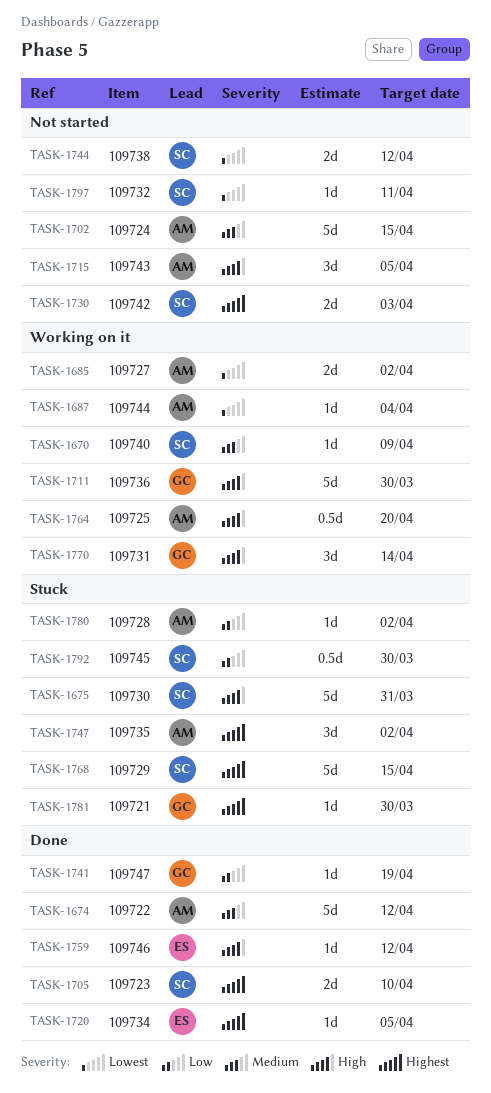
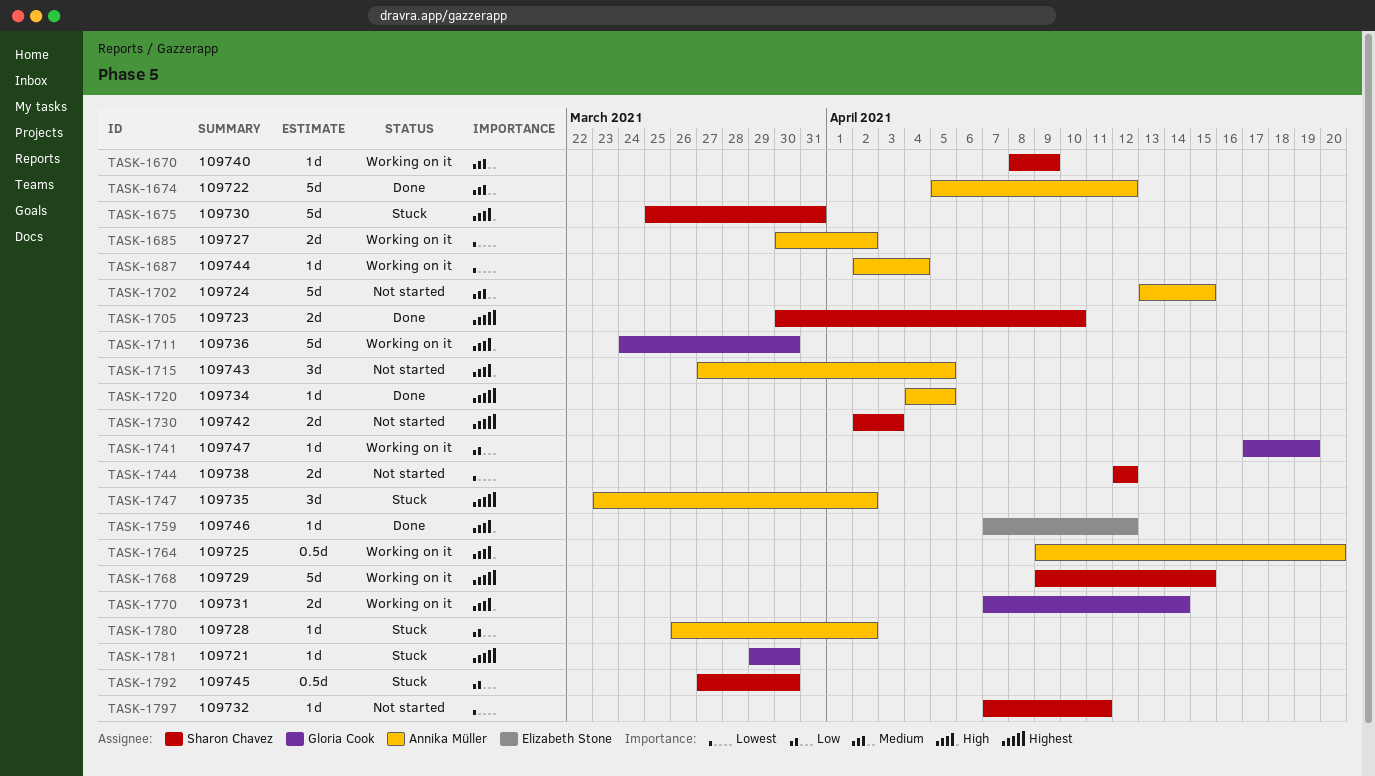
TASK-1720, owner: Elizabeth Stone -> Annika Müller
TASK-1741, status: Done -> Working on it
TASK-1768, status: Stuck -> Working on it
TASK-1770, estimate: 3d -> 2d

